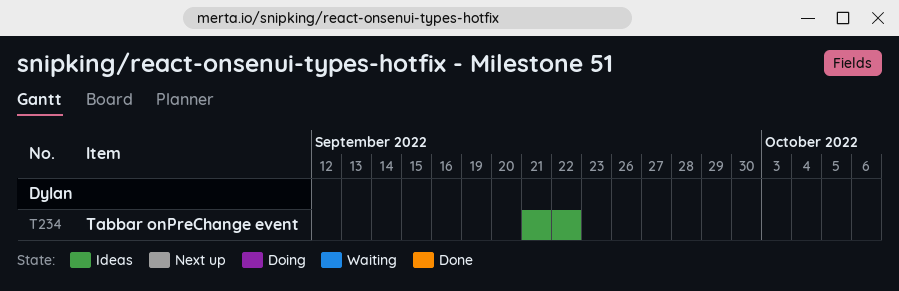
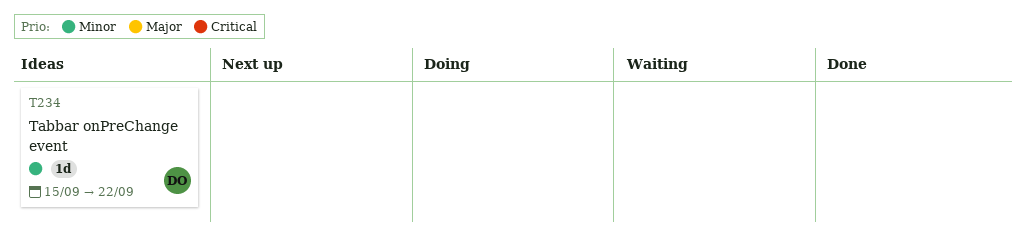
T234, start: Sep 21 -> Sep 15

